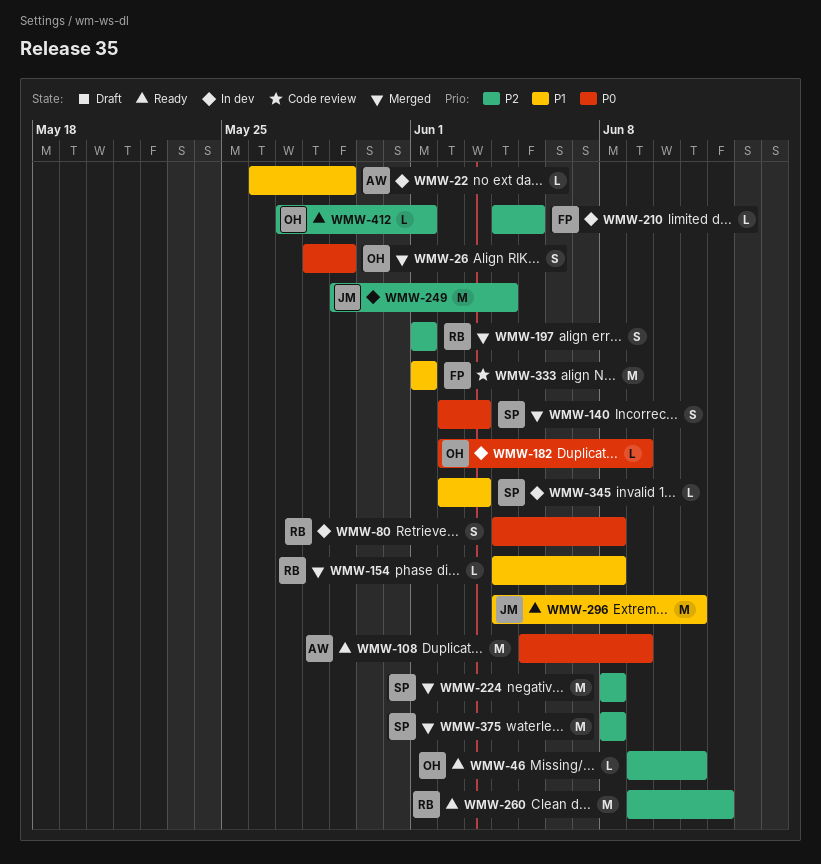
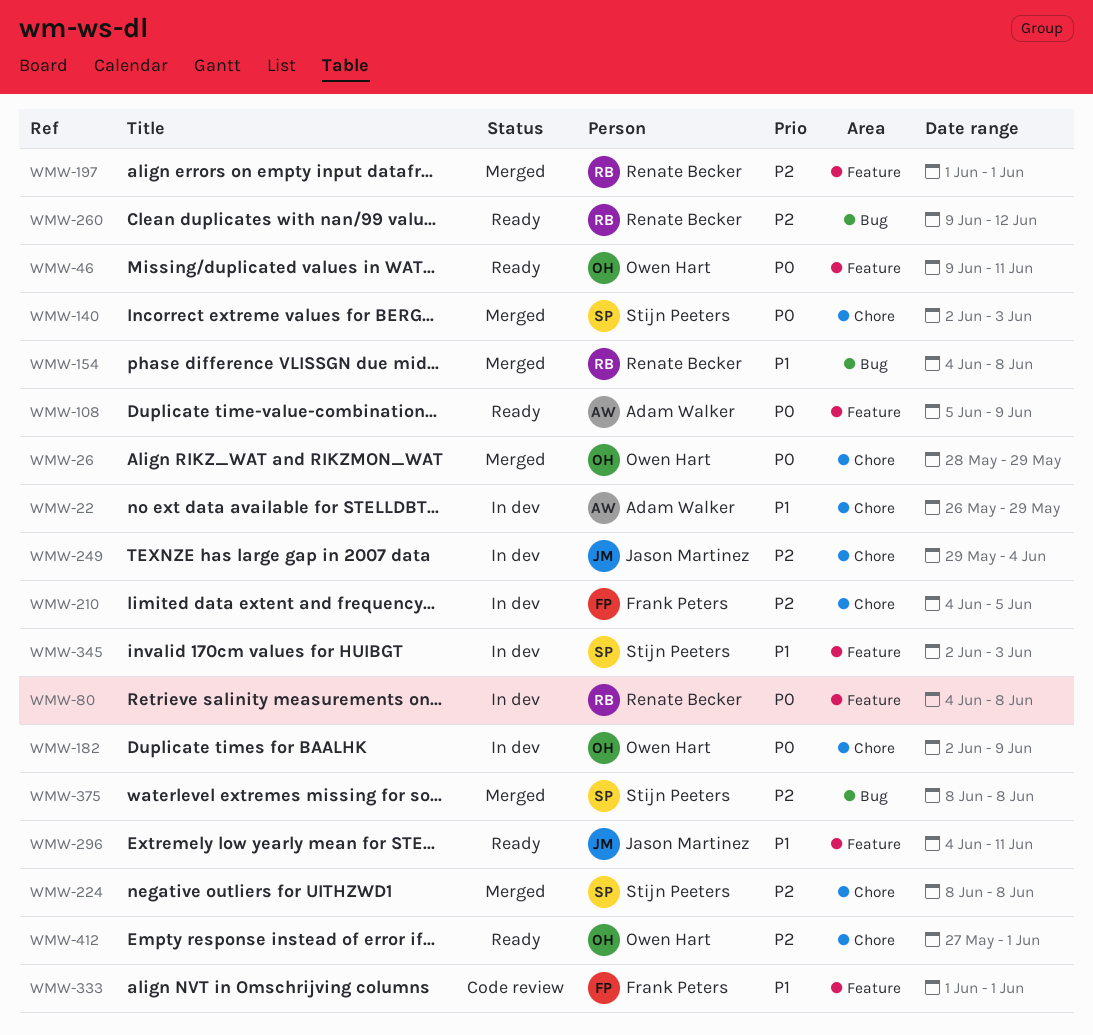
WMW-46, priority: P2 -> P0

